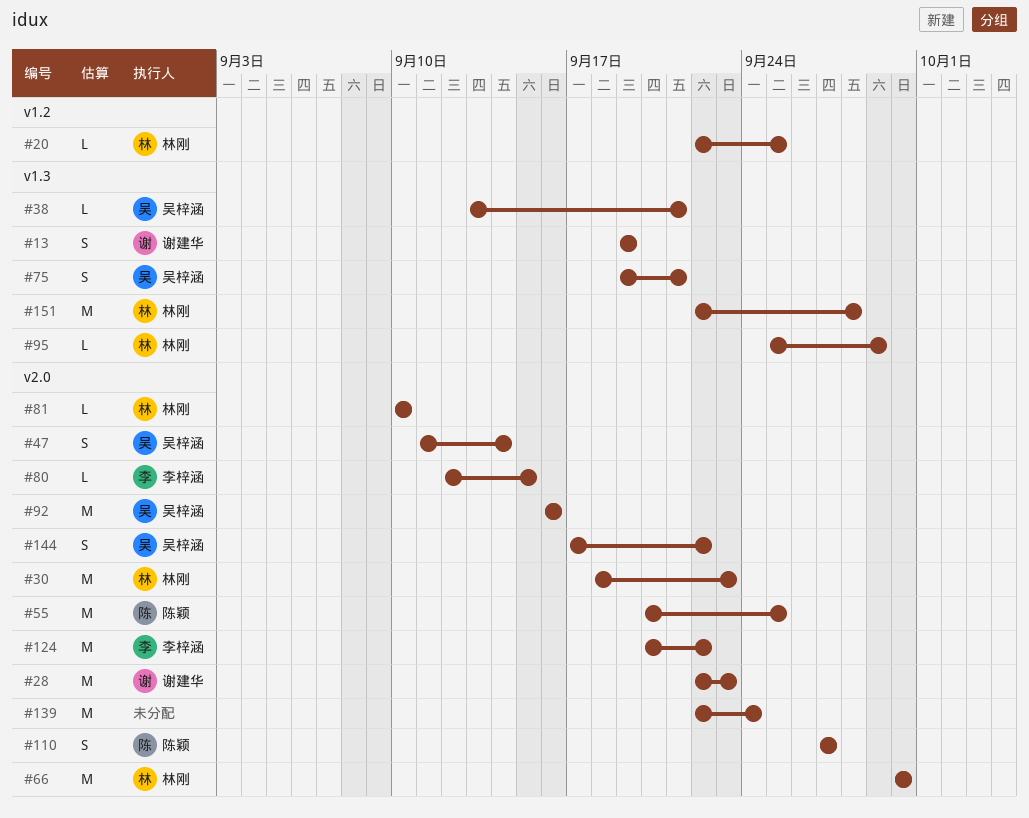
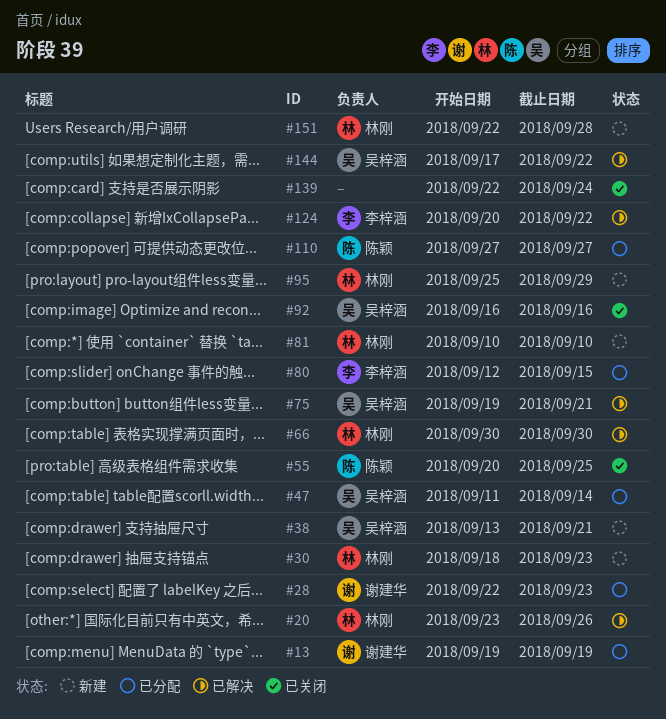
#20, start: Sep 22 -> Sep 23
#20, due: Sep 25 -> Sep 26

